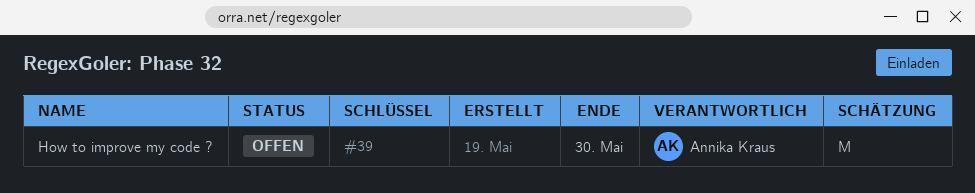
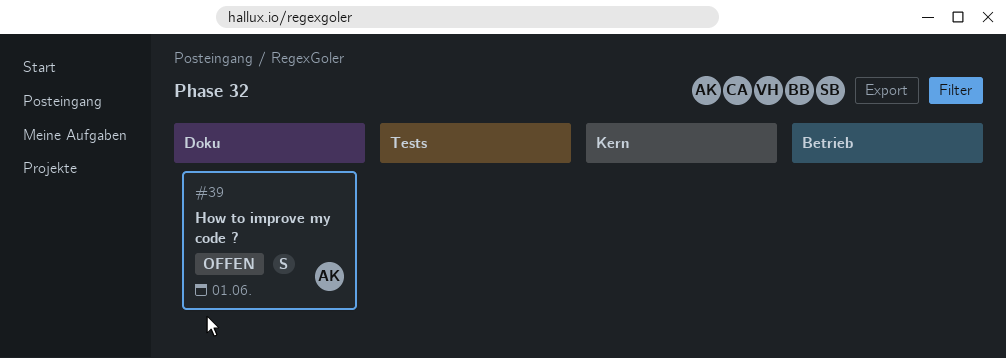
#39, estimate: M -> S
#39, due: May 30 -> Jun 1

